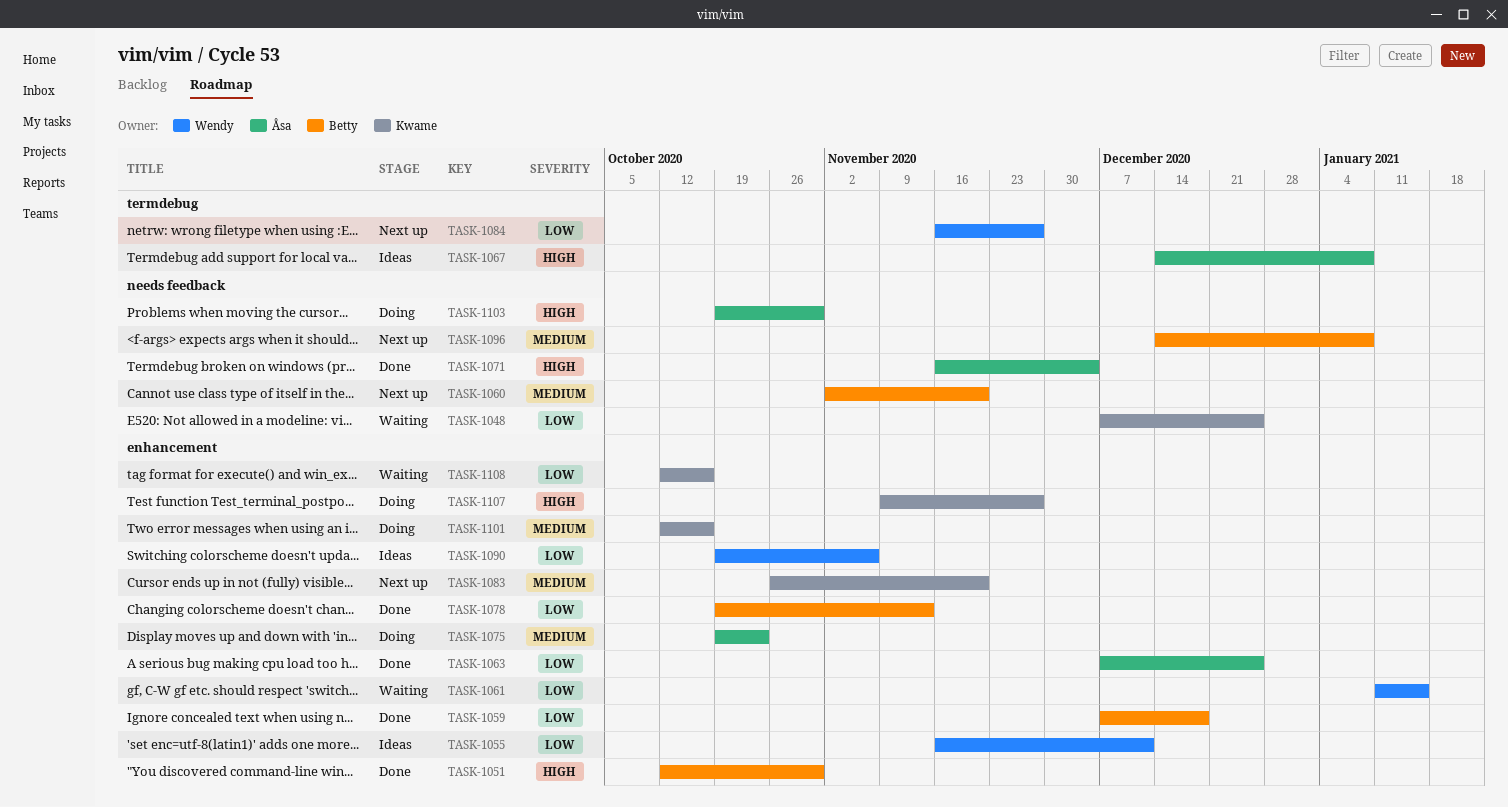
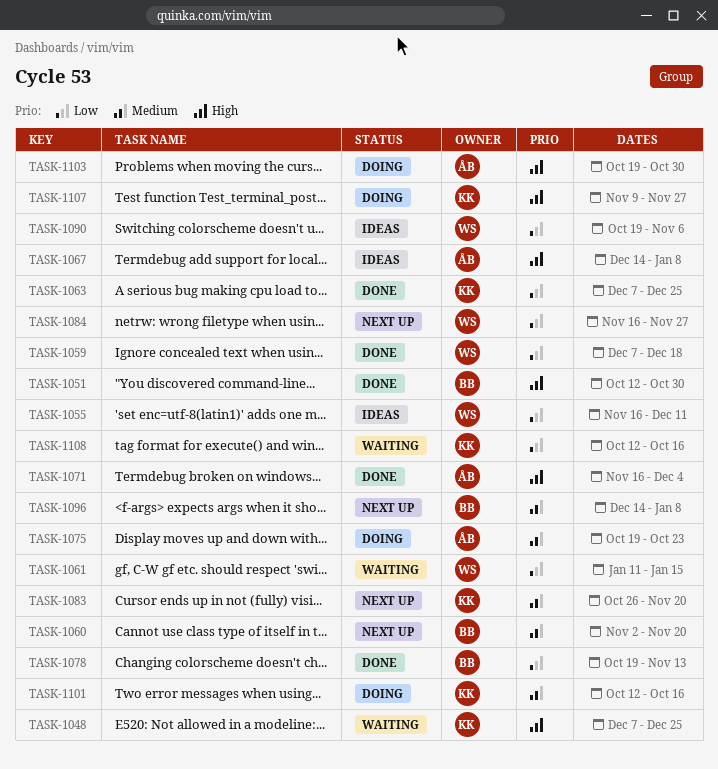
TASK-1048, priority: Low -> High
TASK-1059, owner: Betty -> Wendy
TASK-1063, owner: Åsa -> Kwame

